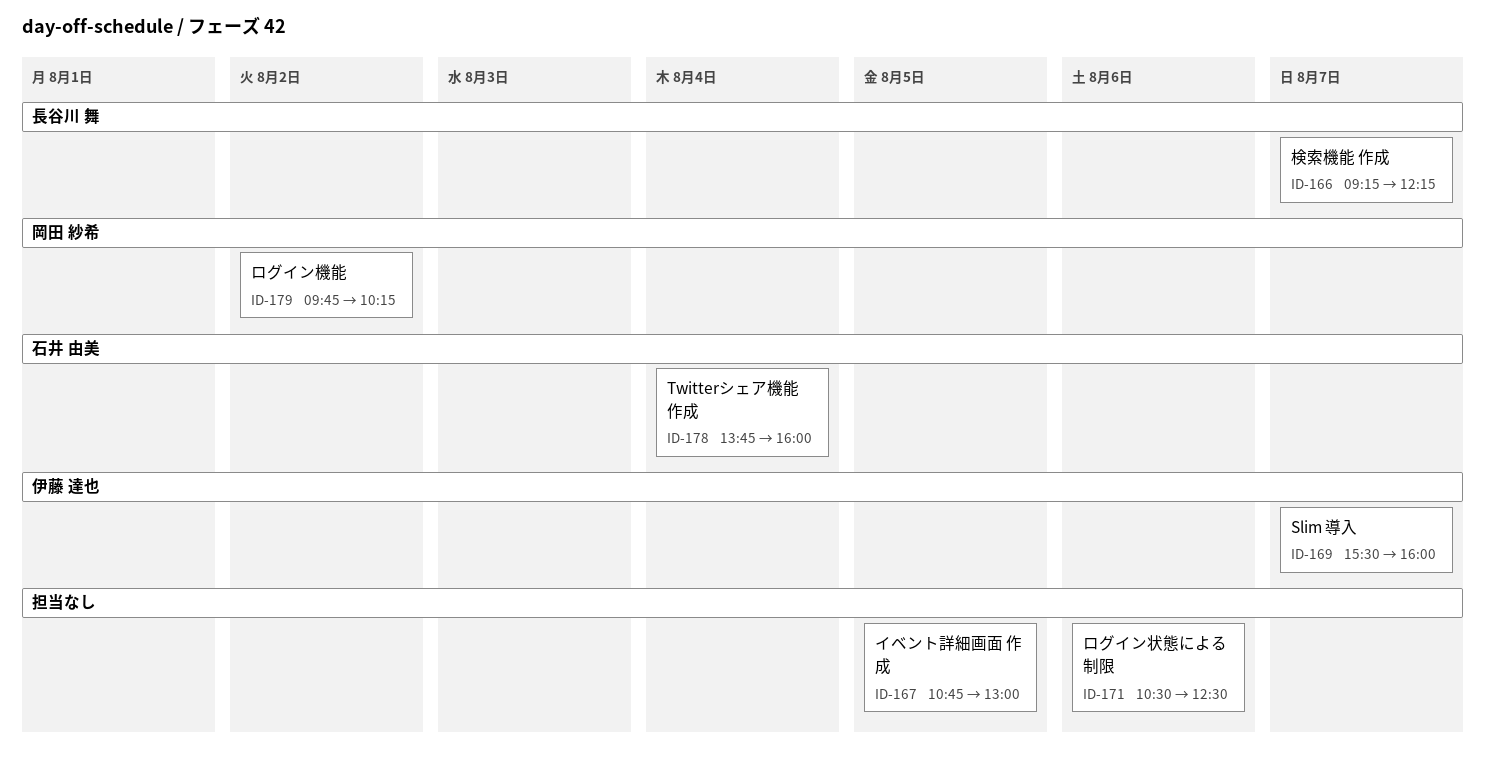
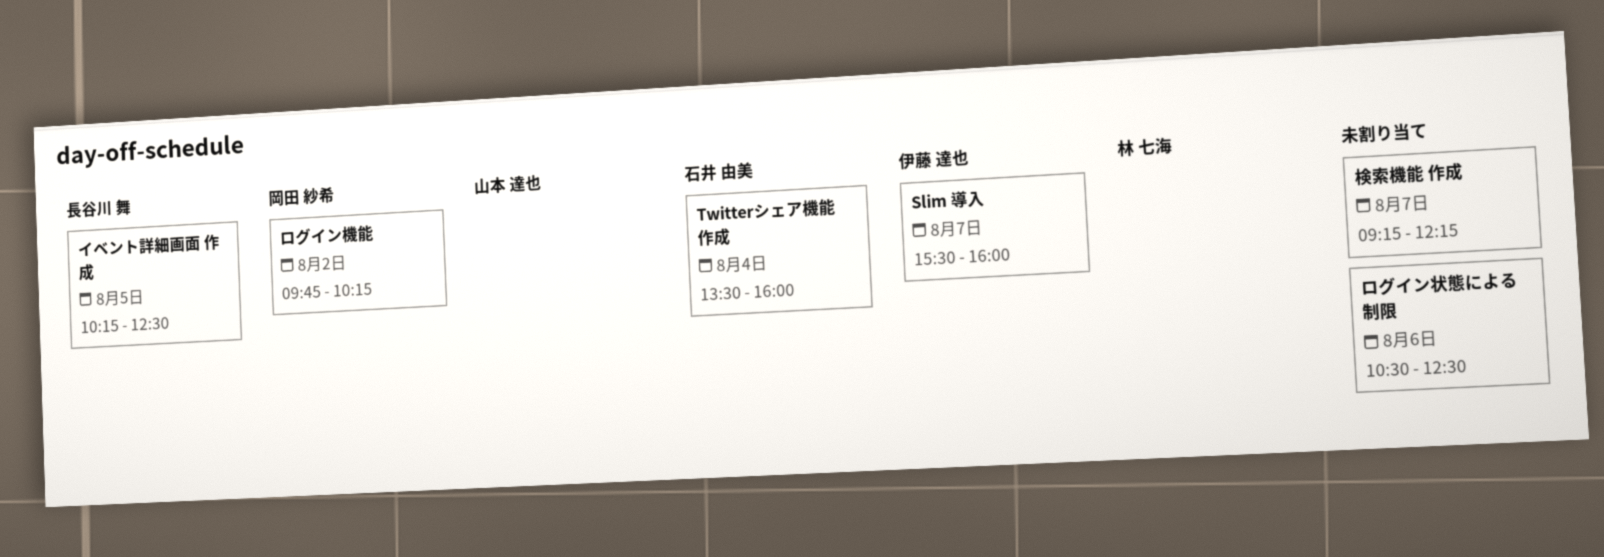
Twitterシェア機能 作成, begins: 13:45 -> 13:30
イベント詳細画面 作成, owner: none -> 長谷川 舞
イベント詳細画面 作成, begins: 10:45 -> 10:15
イベント詳細画面 作成, ends: 13:00 -> 12:30
検索機能 作成, owner: 長谷川 舞 -> none

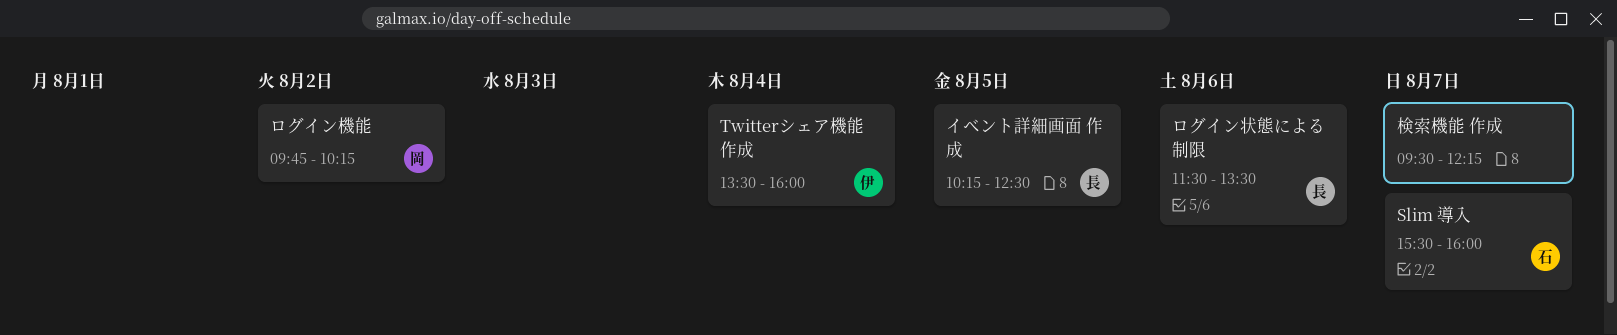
Slim 導入, owner: 伊藤 達也 -> 石井 由美
Twitterシェア機能 作成, owner: 石井 由美 -> 伊藤 達也
ログイン状態による制限, owner: none -> 長谷川 舞
ログイン状態による制限, begins: 10:30 -> 11:30
ログイン状態による制限, ends: 12:30 -> 13:30
検索機能 作成, begins: 09:15 -> 09:30

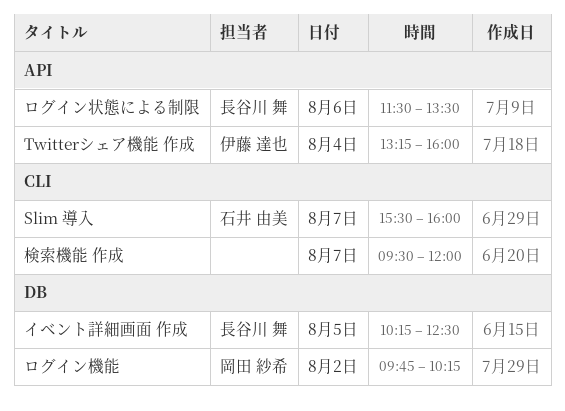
Twitterシェア機能 作成, begins: 13:30 -> 13:15
検索機能 作成, ends: 12:15 -> 12:00

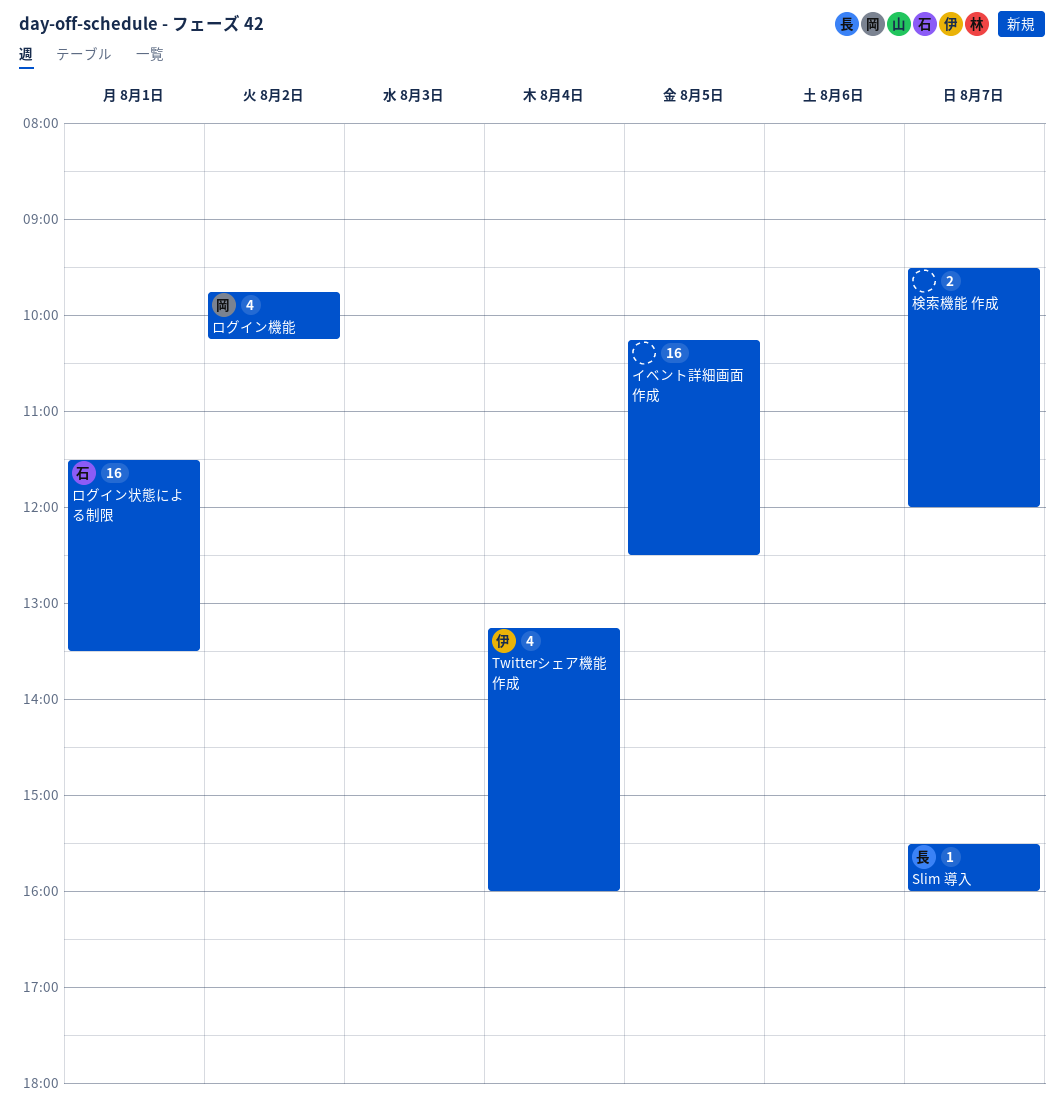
Slim 導入, owner: 石井 由美 -> 長谷川 舞
イベント詳細画面 作成, owner: 長谷川 舞 -> none
ログイン状態による制限, owner: 長谷川 舞 -> 石井 由美
ログイン状態による制限, day: Aug 6 -> Aug 1

